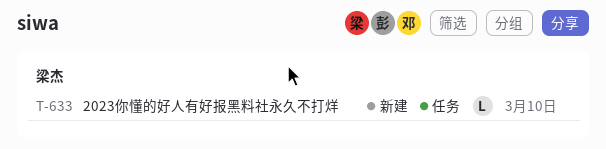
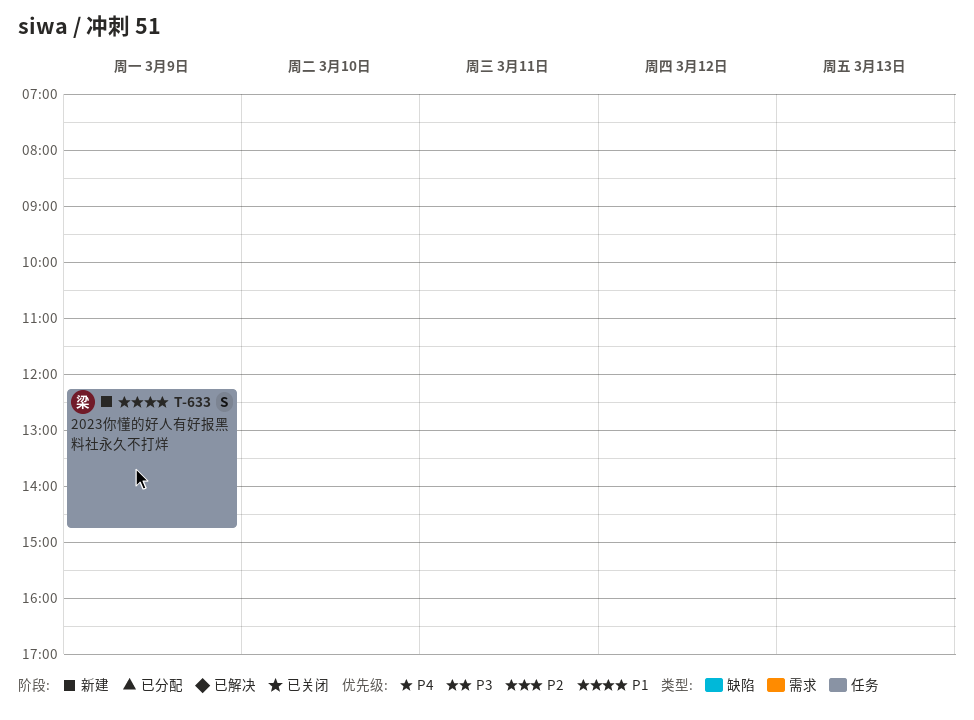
T-633, estimate: L -> S
T-633, day: Mar 10 -> Mar 9

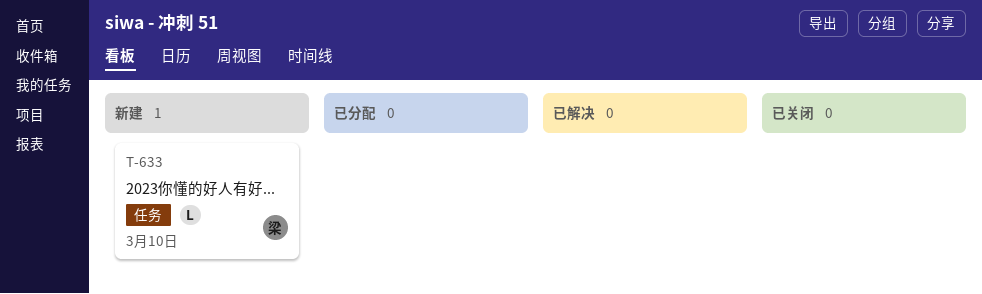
T-633, estimate: S -> L
T-633, day: Mar 9 -> Mar 10

